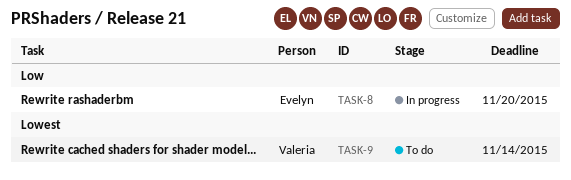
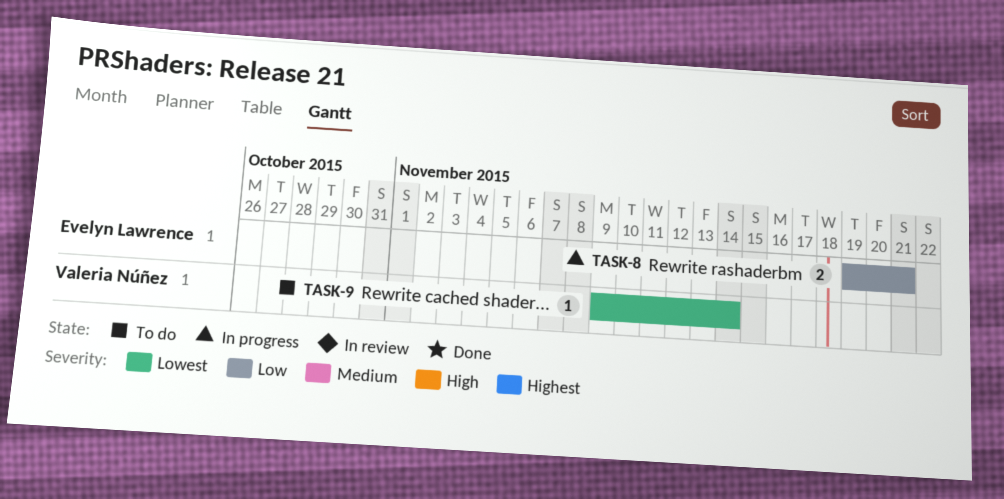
TASK-8, due: Nov 20 -> Nov 21

